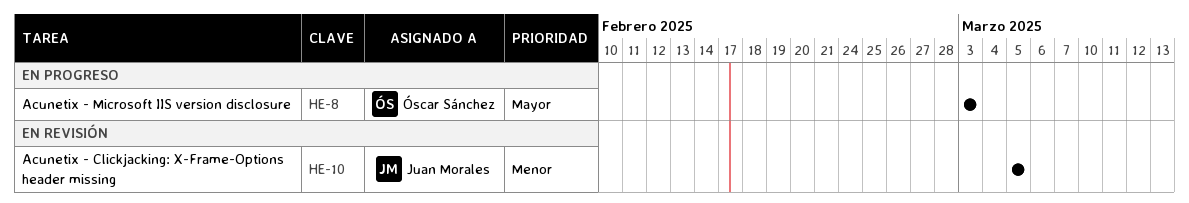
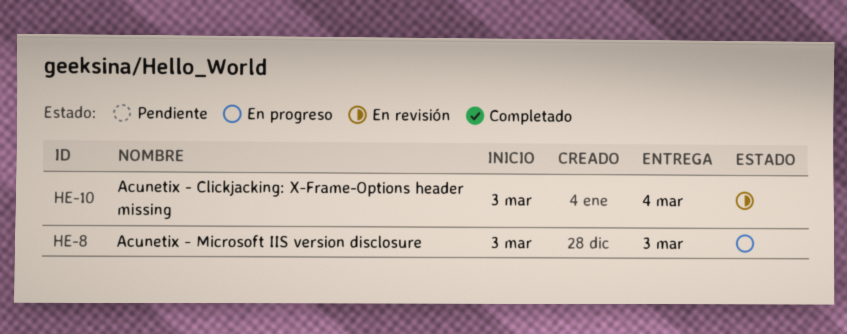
HE-10, start: Mar 5 -> Mar 3
HE-10, due: Mar 5 -> Mar 4

